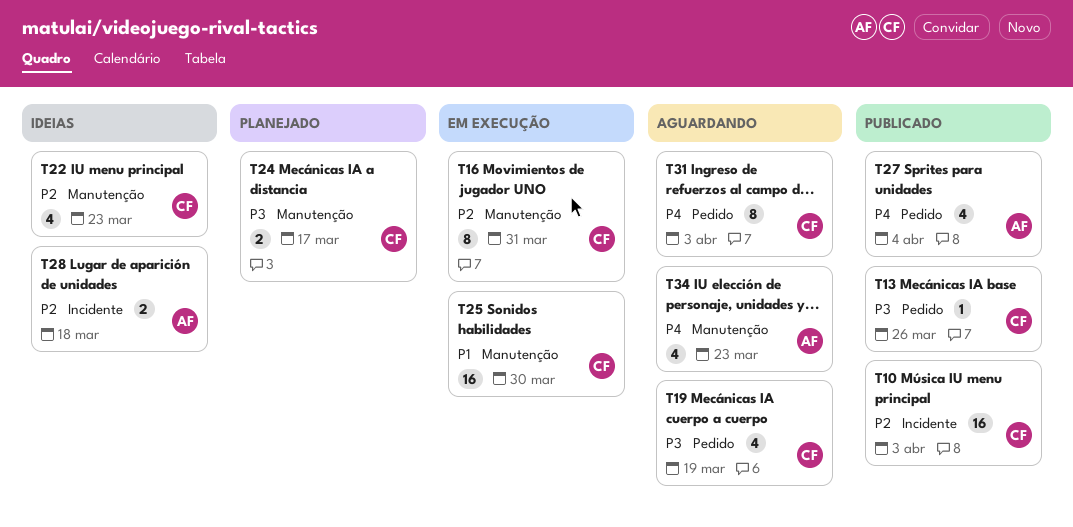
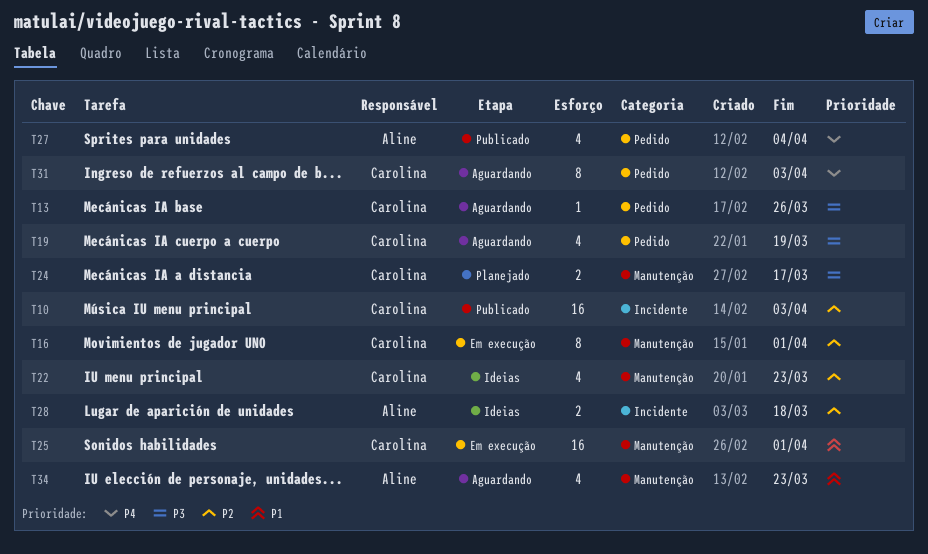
T13, status: Publicado -> Aguardando
T16, due: Mar 31 -> Apr 1
T25, due: Mar 30 -> Apr 1
T34, priority: P4 -> P1

